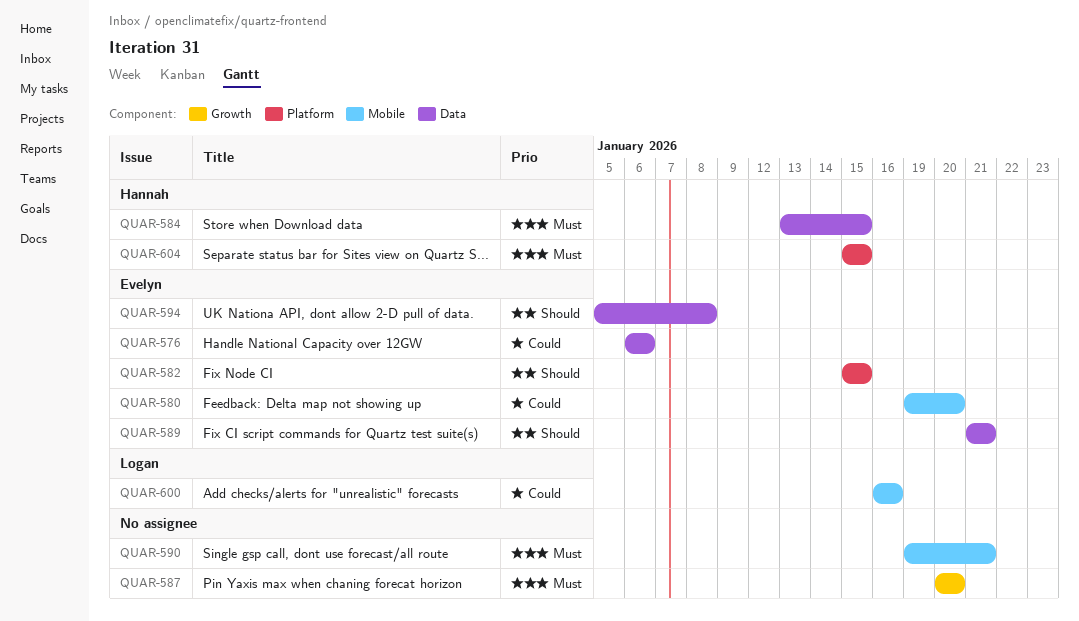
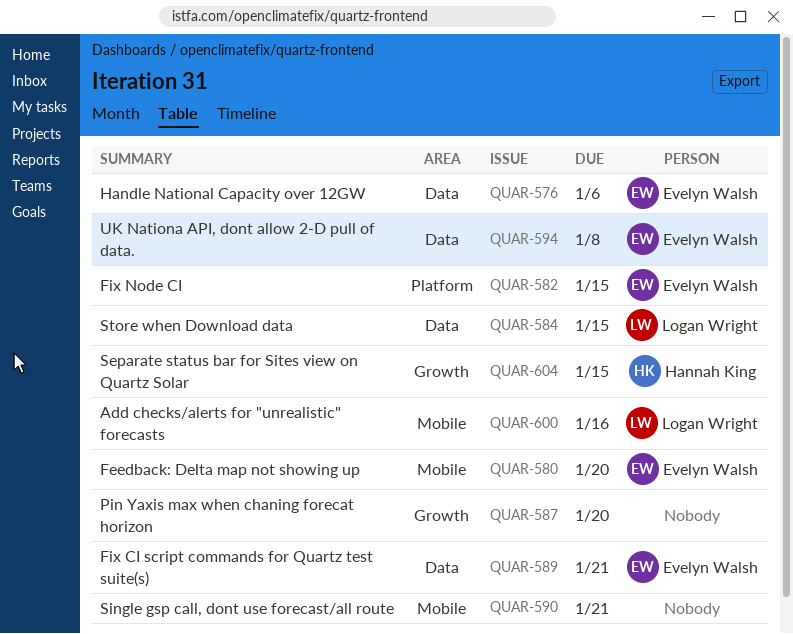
QUAR-584, owner: Hannah King -> Logan Wright
QUAR-604, label: Platform -> Growth

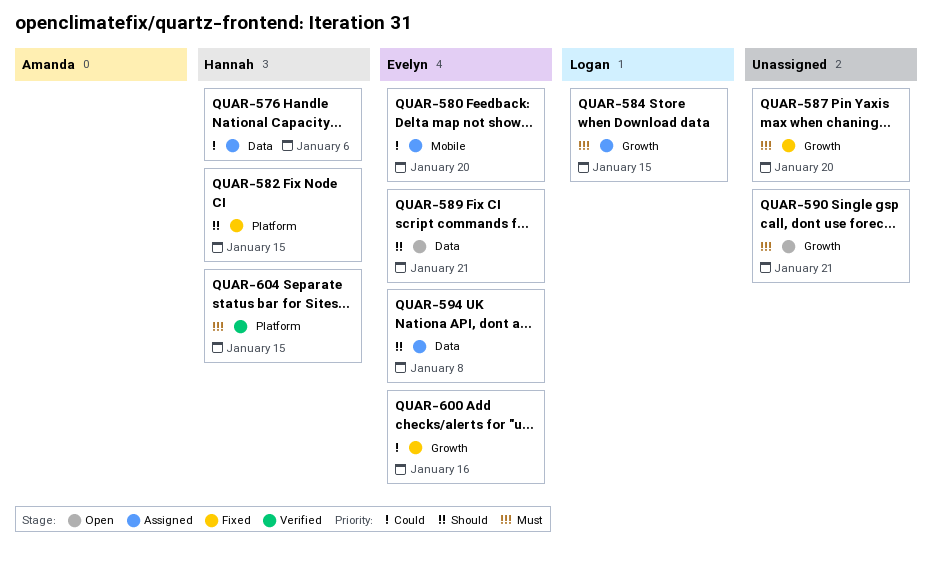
QUAR-576, owner: Evelyn Walsh -> Hannah King
QUAR-582, owner: Evelyn Walsh -> Hannah King
QUAR-584, label: Data -> Growth
QUAR-590, label: Mobile -> Growth
QUAR-600, owner: Logan Wright -> Evelyn Walsh
QUAR-600, label: Mobile -> Growth
QUAR-604, label: Growth -> Platform

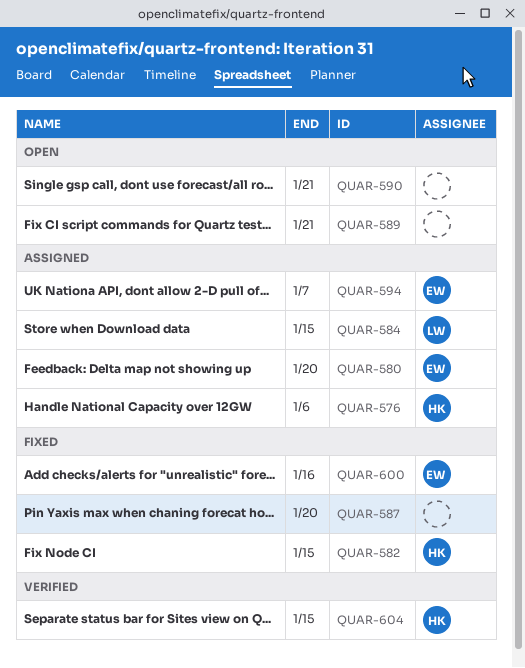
QUAR-589, owner: Evelyn -> none
QUAR-594, due: Jan 8 -> Jan 7

